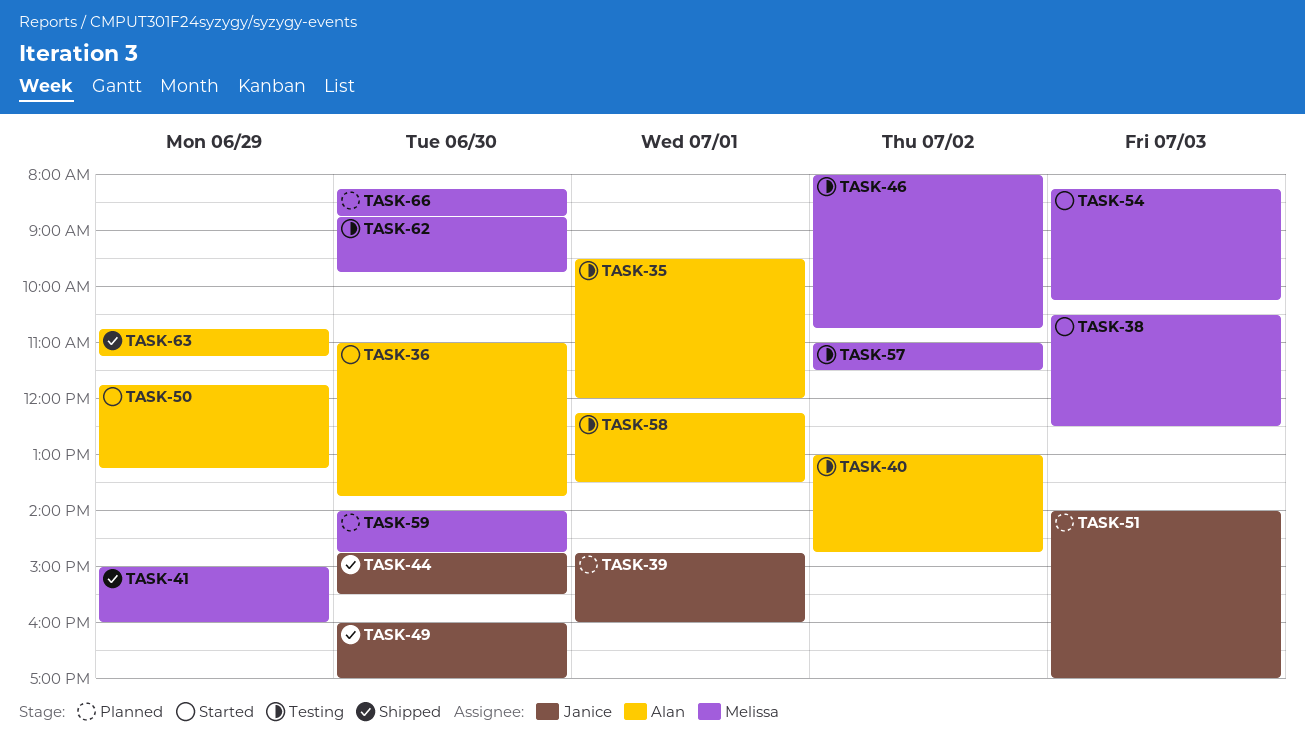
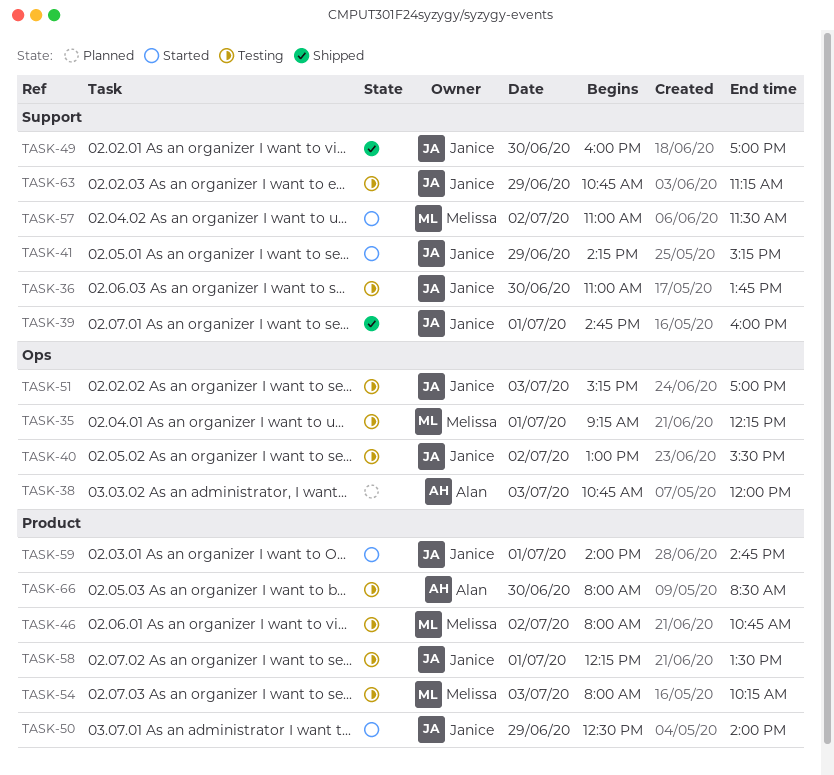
TASK-35, owner: Alan -> Melissa
TASK-35, begins: 09:30 -> 09:15
TASK-35, ends: 12:00 -> 12:15
TASK-36, status: Started -> Testing
TASK-36, owner: Alan -> Janice
TASK-38, status: Started -> Planned
TASK-38, owner: Melissa -> Alan
TASK-38, begins: 10:30 -> 10:45
TASK-38, ends: 12:30 -> 12:00
TASK-39, status: Planned -> Shipped
TASK-40, owner: Alan -> Janice
TASK-40, ends: 14:45 -> 15:30
TASK-41, status: Shipped -> Started
TASK-41, owner: Melissa -> Janice
TASK-41, begins: 15:00 -> 14:15
TASK-41, ends: 16:00 -> 15:15
TASK-44: present -> none
TASK-50, owner: Alan -> Janice
TASK-50, begins: 11:45 -> 12:30
TASK-50, ends: 13:15 -> 14:00
TASK-51, status: Planned -> Testing
TASK-51, begins: 14:00 -> 15:15
TASK-54, status: Started -> Testing
TASK-54, begins: 08:15 -> 08:00
TASK-57, status: Testing -> Started
TASK-58, owner: Alan -> Janice
TASK-59, status: Planned -> Started
TASK-59, owner: Melissa -> Janice
TASK-59, day: Jun 30 -> Jul 1
TASK-62: present -> none
TASK-63, status: Shipped -> Testing
TASK-63, owner: Alan -> Janice
TASK-66, status: Planned -> Testing
TASK-66, owner: Melissa -> Alan
TASK-66, begins: 08:15 -> 08:00
TASK-66, ends: 08:45 -> 08:30

